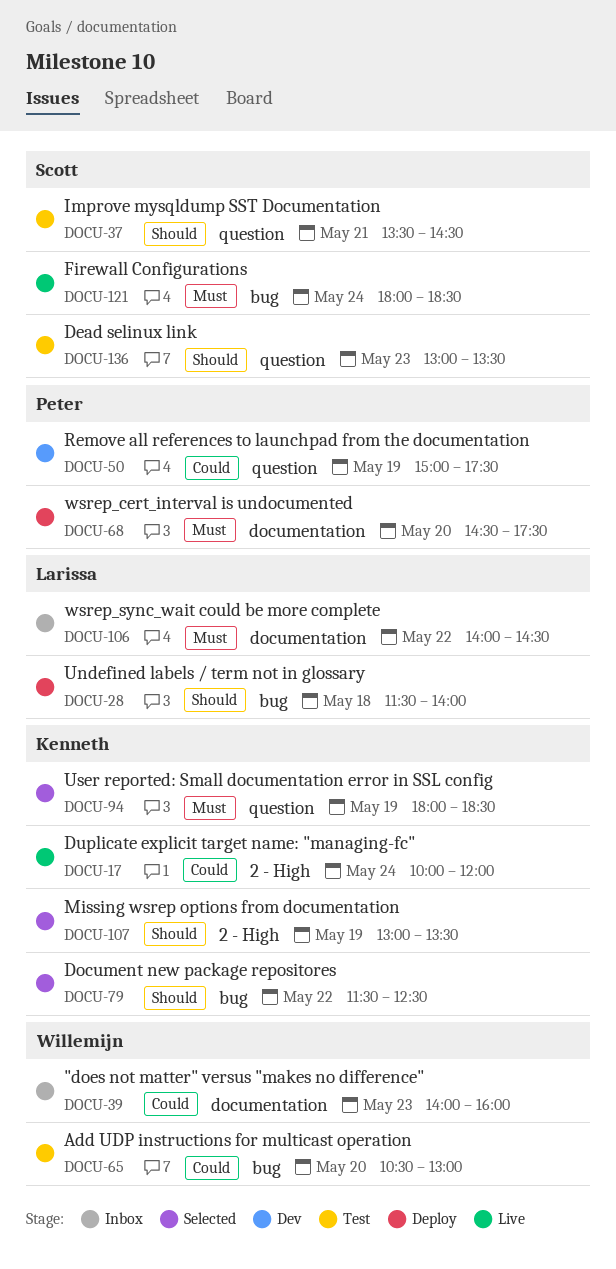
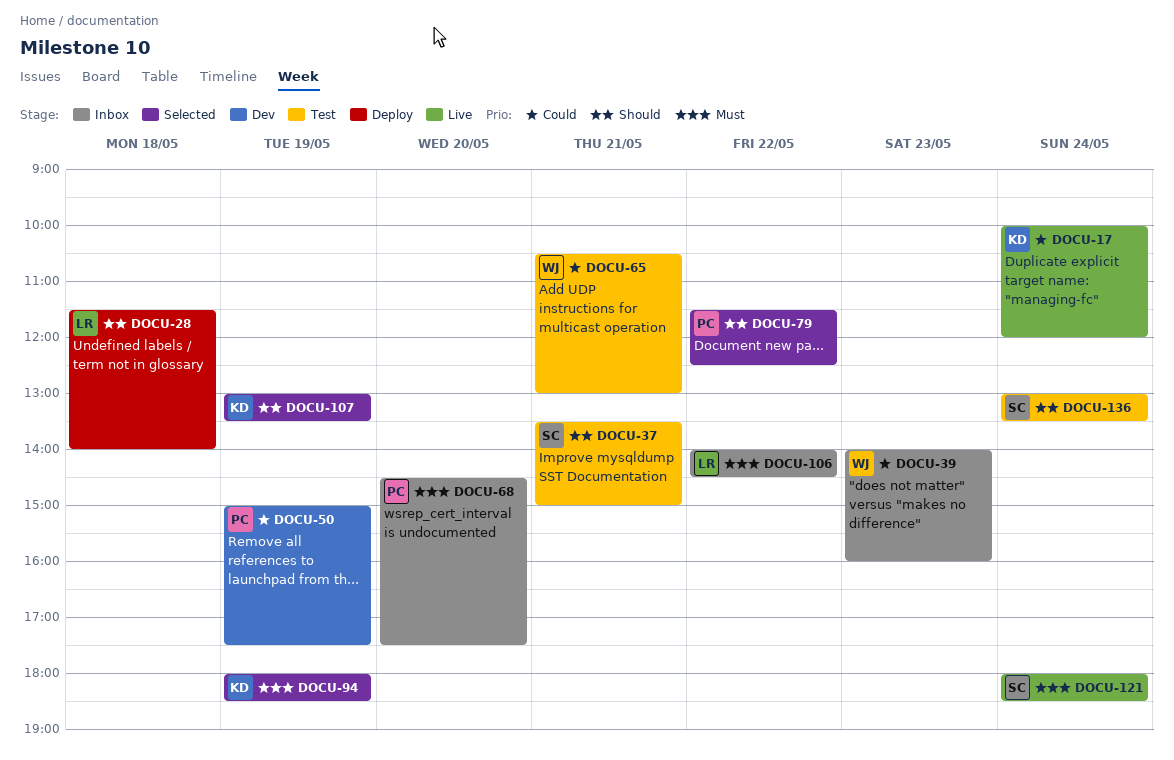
DOCU-37, ends: 14:30 -> 15:00
DOCU-65, day: May 20 -> May 21
DOCU-68, status: Deploy -> Inbox
DOCU-79, owner: Kenneth -> Peter
DOCU-136, day: May 23 -> May 24

